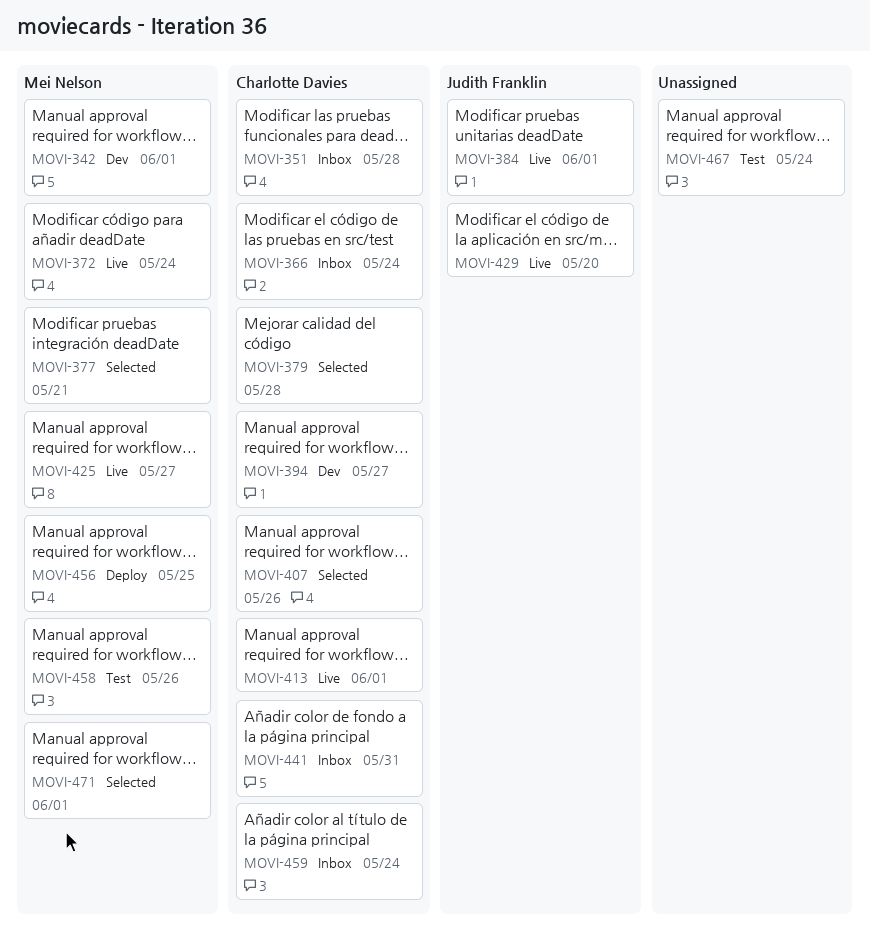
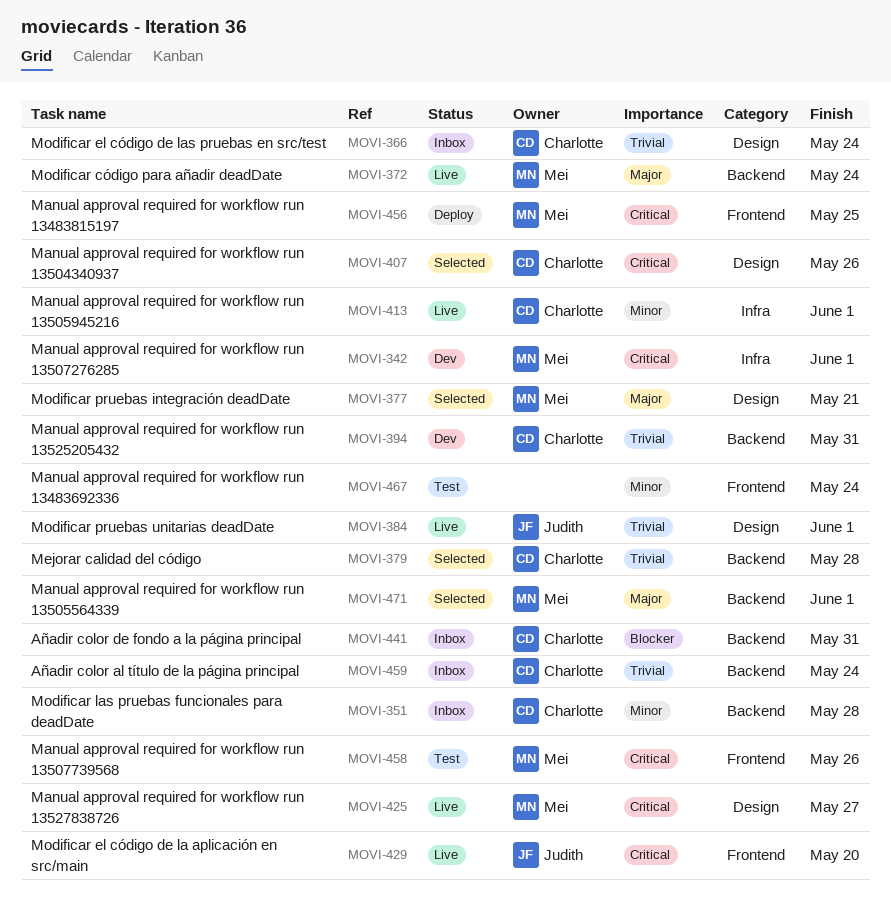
MOVI-394, due: May 27 -> May 31

